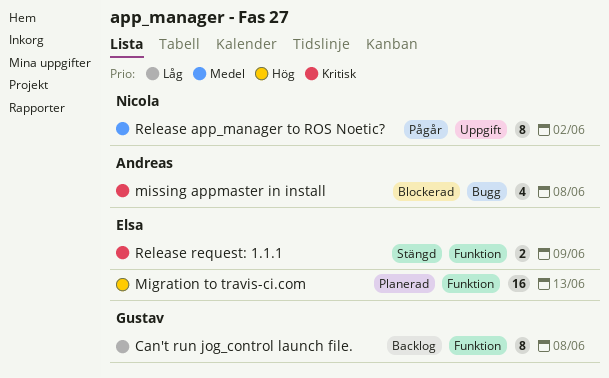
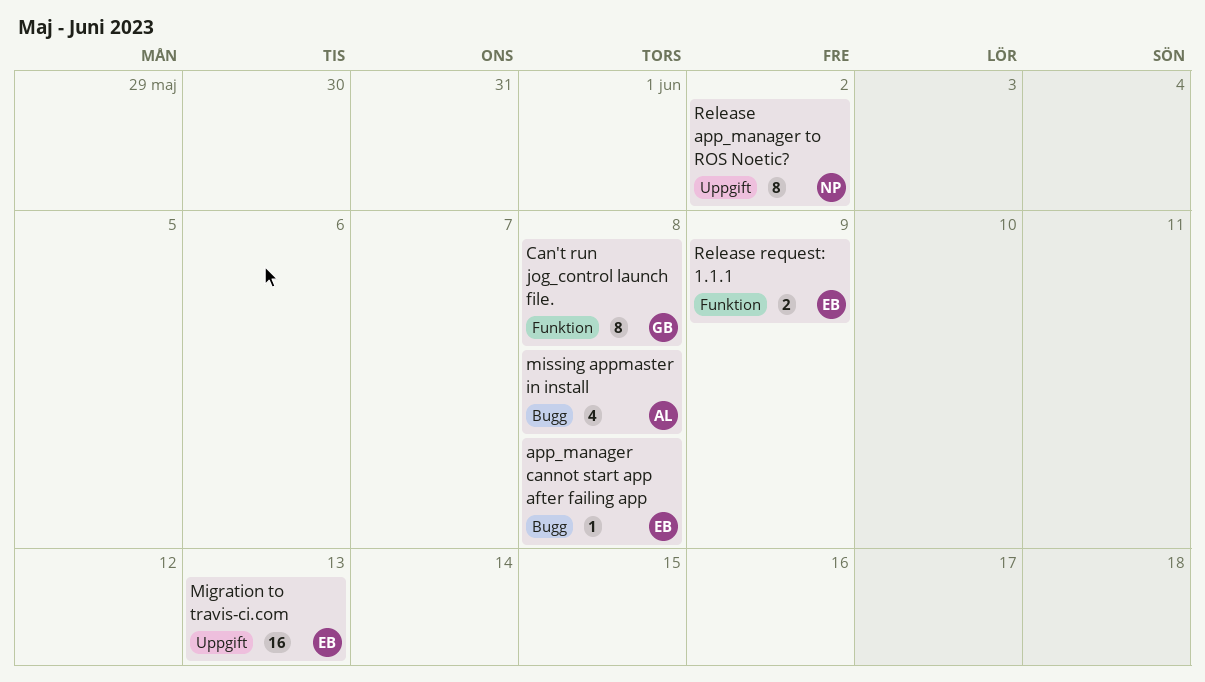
app_manager cannot start app after failing app: none -> present
Migration to travis-ci.com, label: Funktion -> Uppgift

